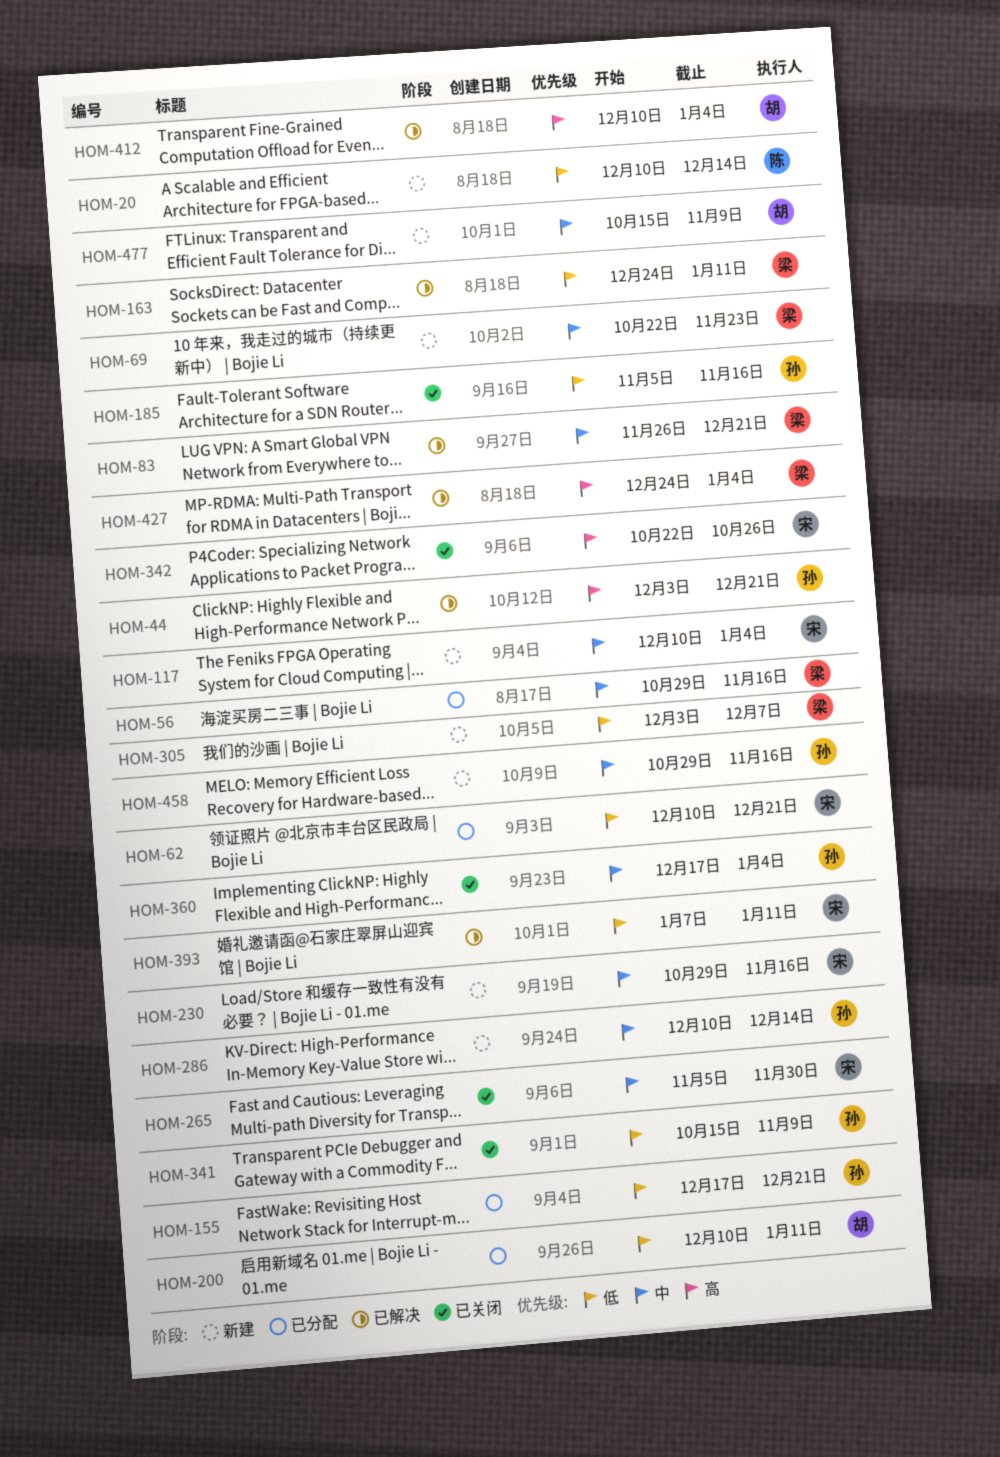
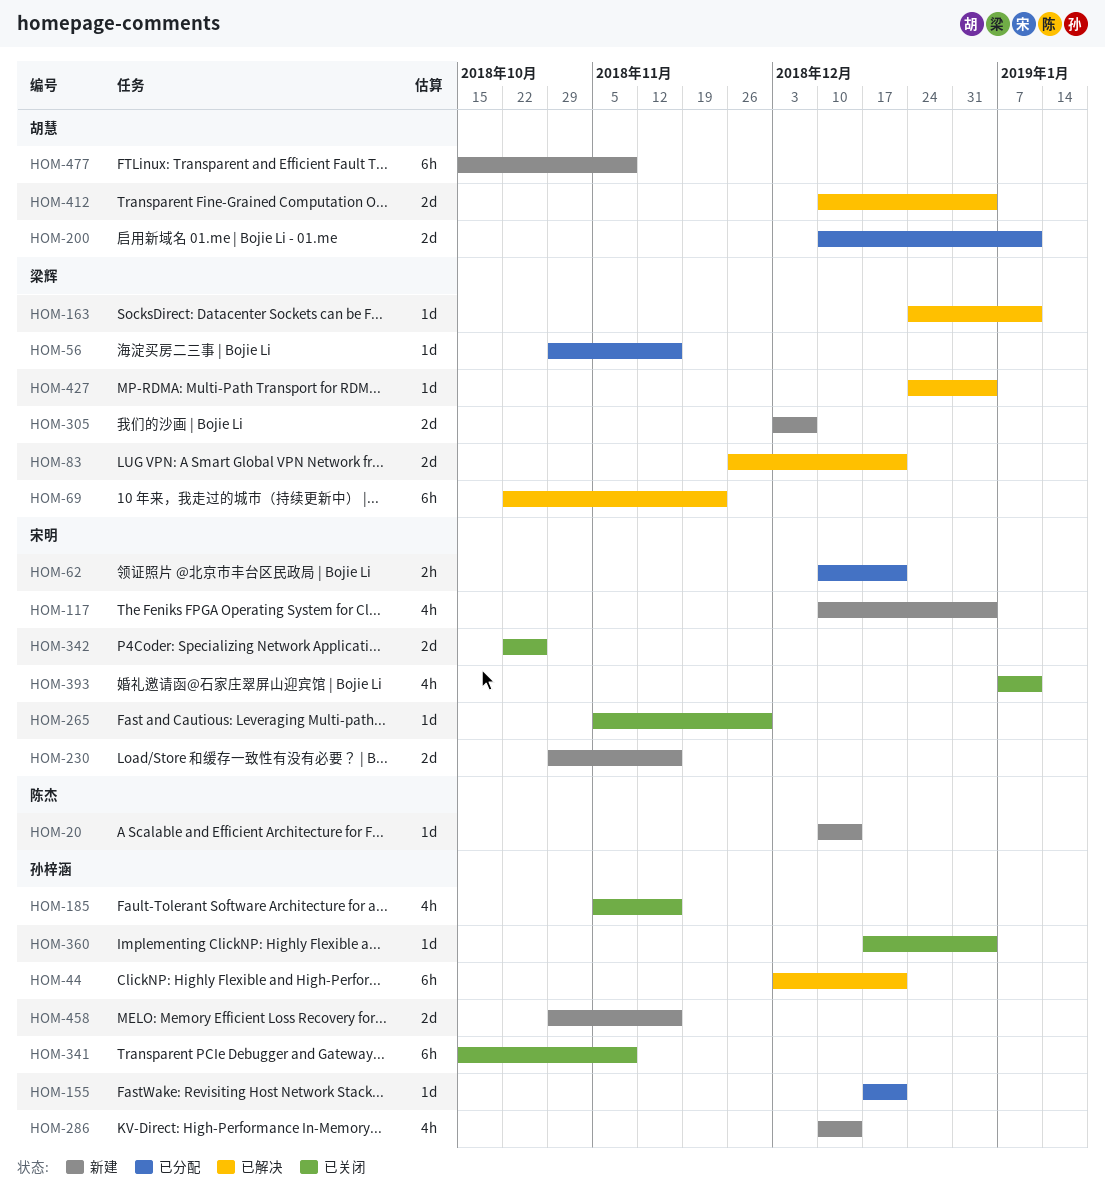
HOM-69, status: 新建 -> 已解决
HOM-393, status: 已解决 -> 已关闭

